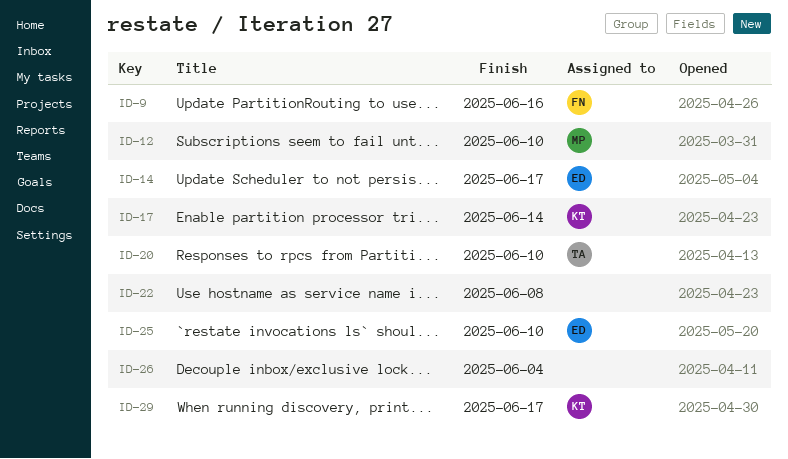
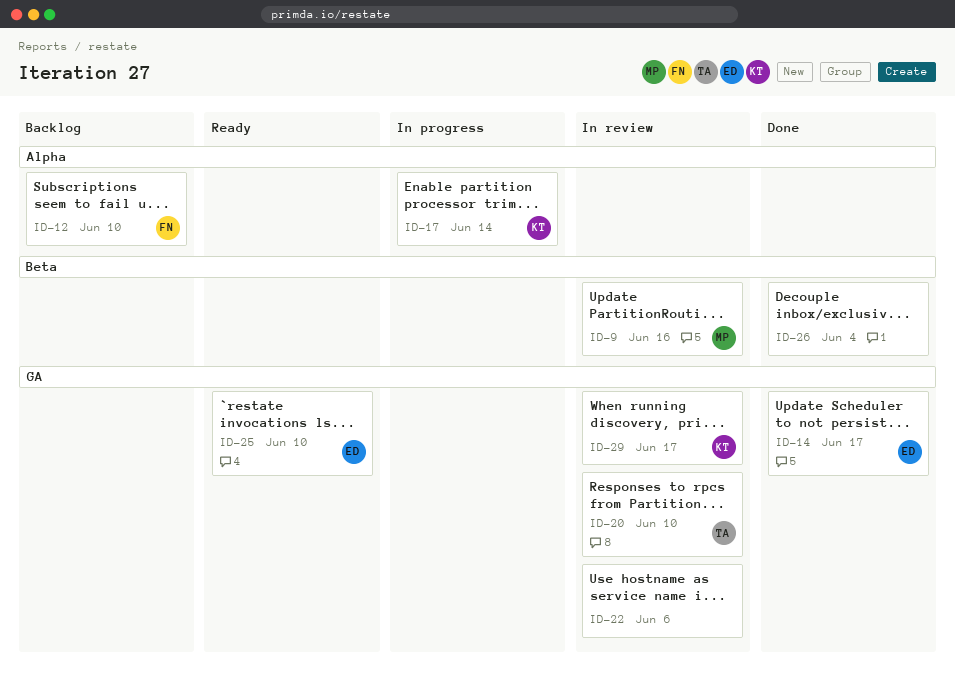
ID-9, owner: FN -> MP
ID-12, owner: MP -> FN
ID-22, due: Jun 8 -> Jun 6

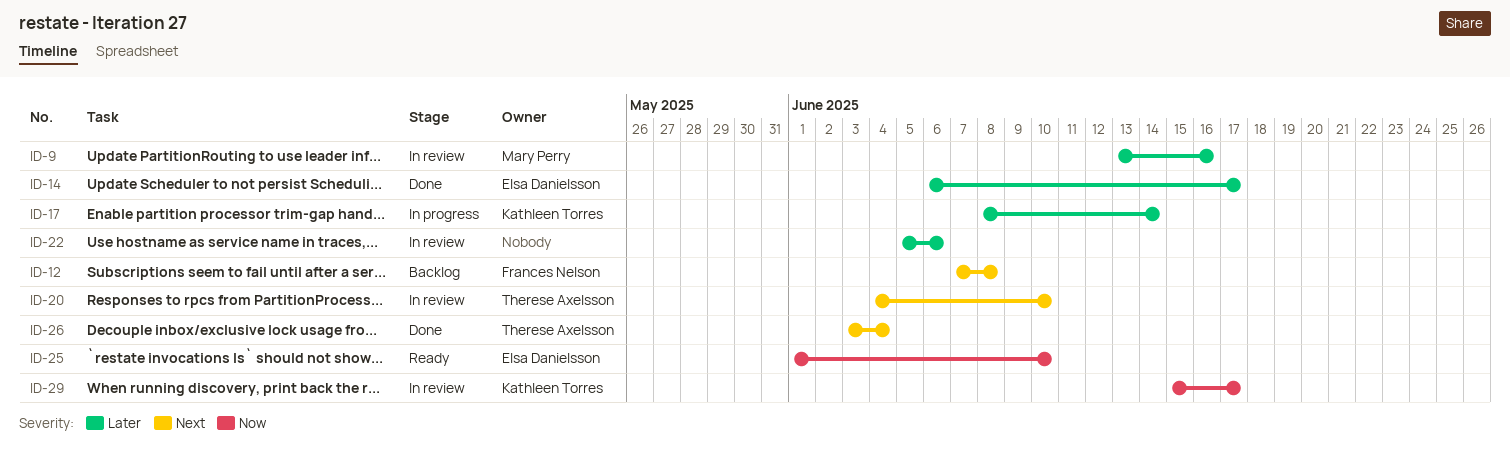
ID-12, due: Jun 10 -> Jun 8
ID-26, owner: none -> Therese Axelsson

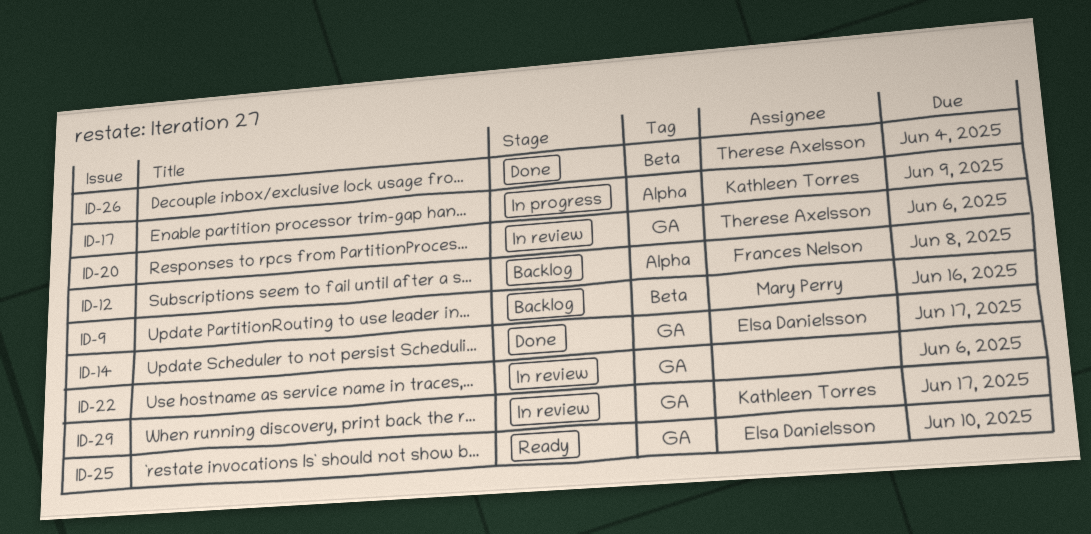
ID-9, status: In review -> Backlog
ID-17, due: Jun 14 -> Jun 9
ID-20, due: Jun 10 -> Jun 6

